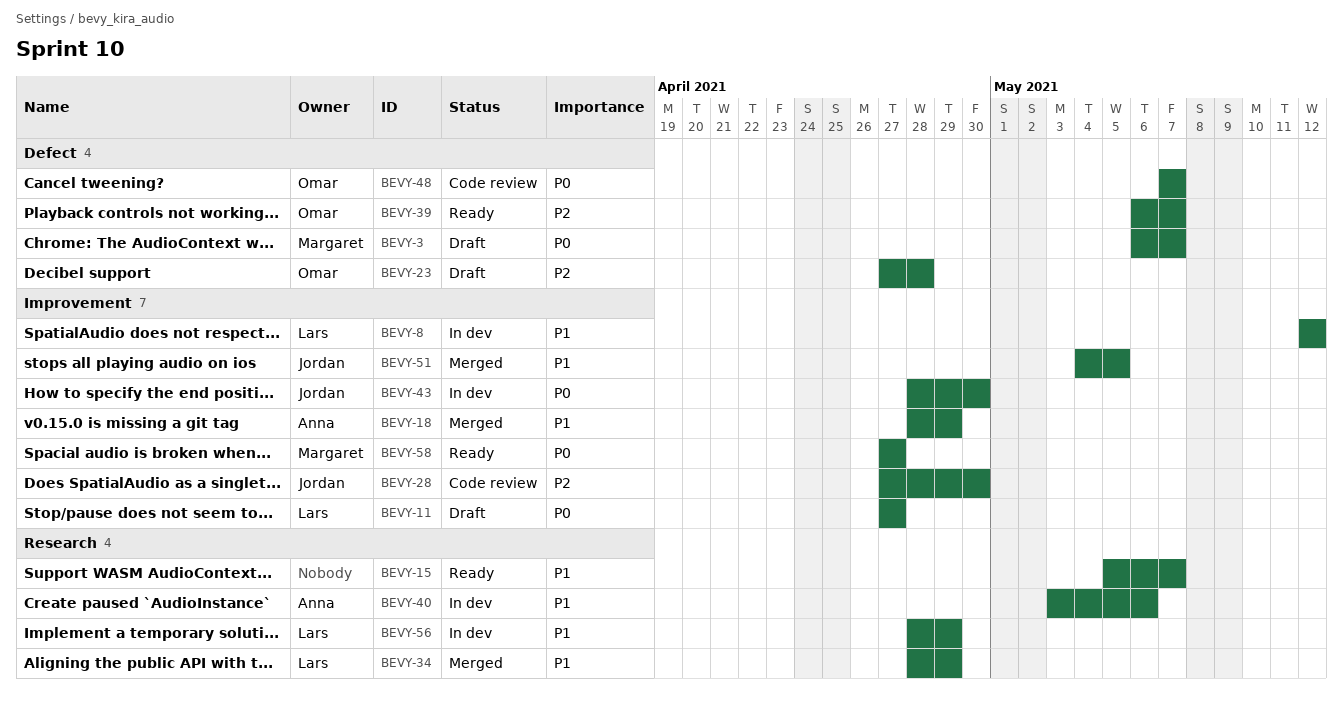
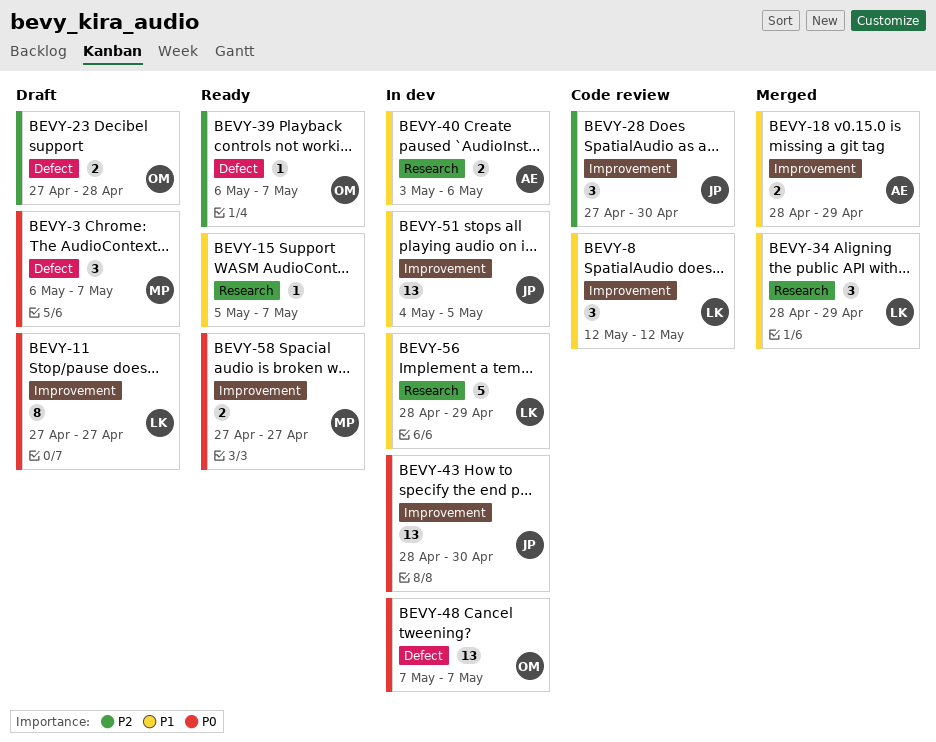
BEVY-8, status: In dev -> Code review
BEVY-48, status: Code review -> In dev
BEVY-51, status: Merged -> In dev

